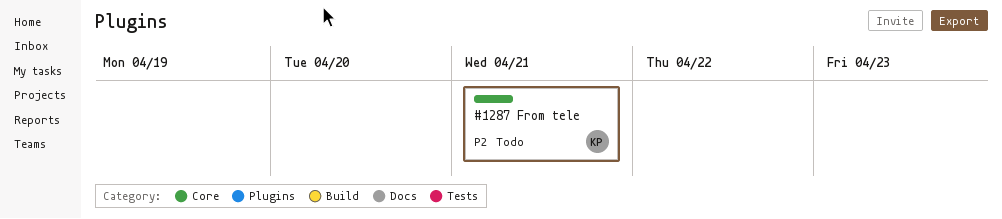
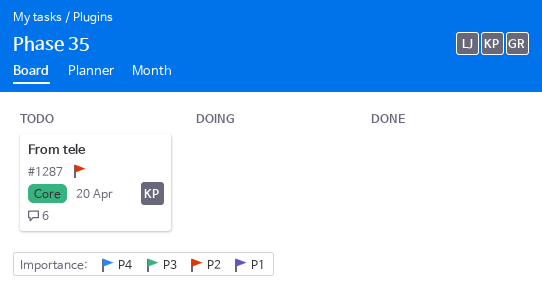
#1287, due: Apr 21 -> Apr 20

